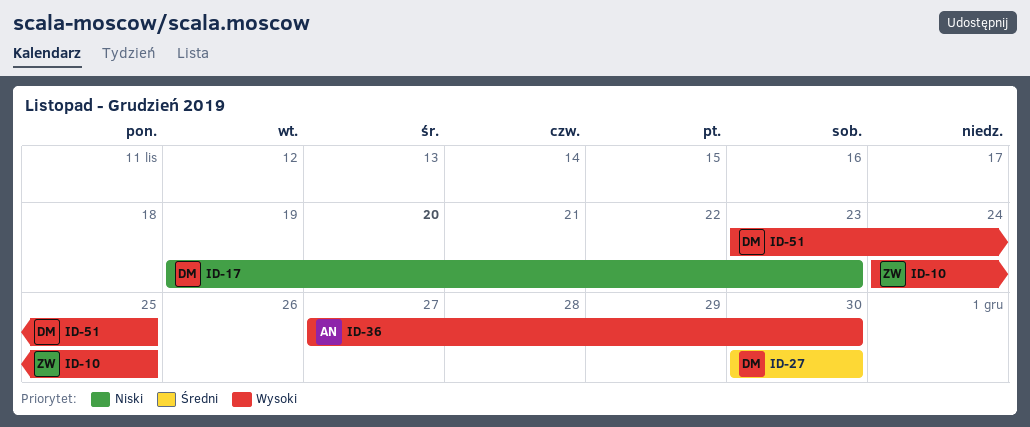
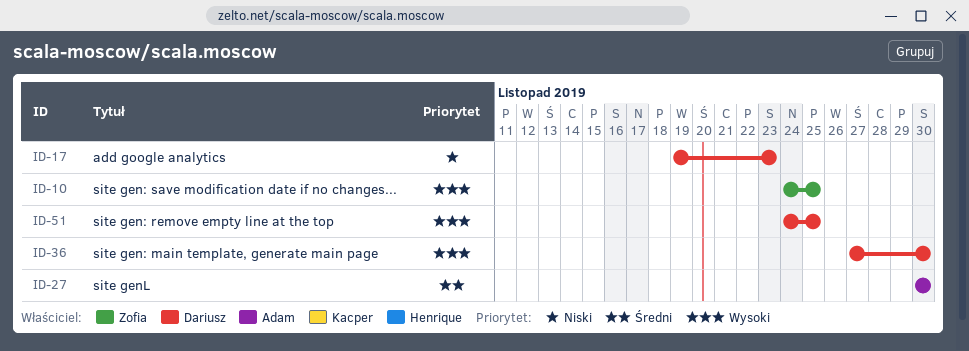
ID-27, owner: Dariusz -> Adam
ID-36, owner: Adam -> Dariusz
ID-51, start: Nov 23 -> Nov 24

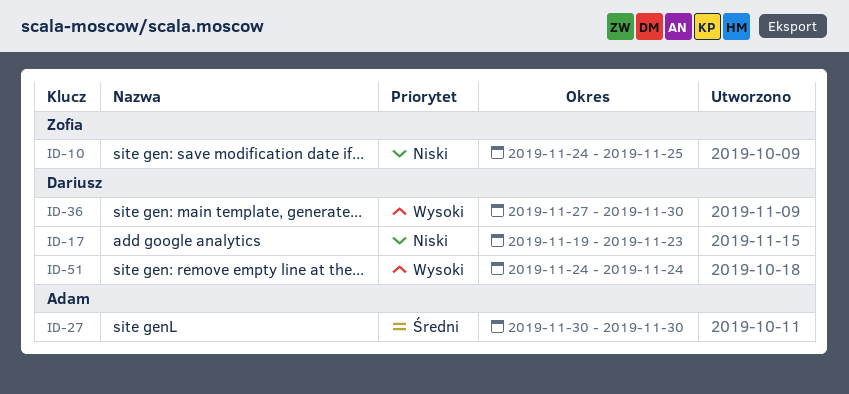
ID-10, priority: Wysoki -> Niski
ID-51, due: Nov 25 -> Nov 24

